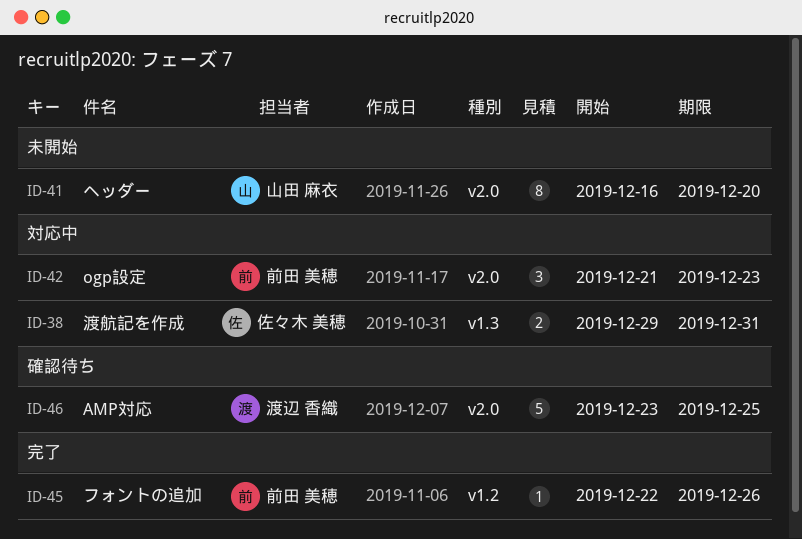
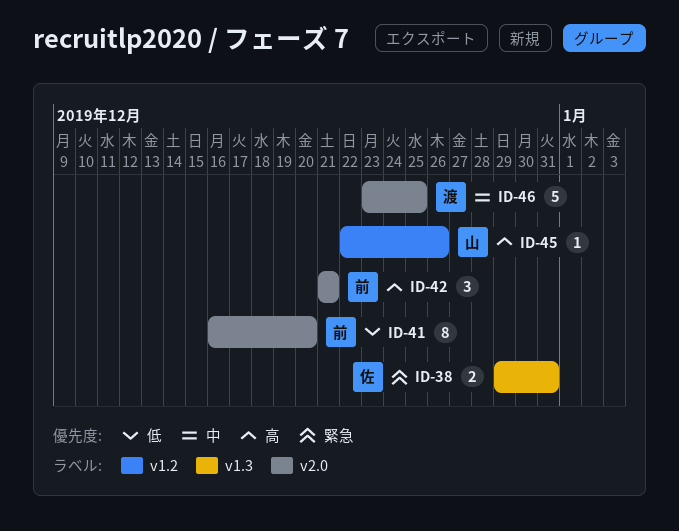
ID-41, owner: 山田 麻衣 -> 前田 美穂
ID-42, due: Dec 23 -> Dec 21
ID-45, owner: 前田 美穂 -> 山田 麻衣

